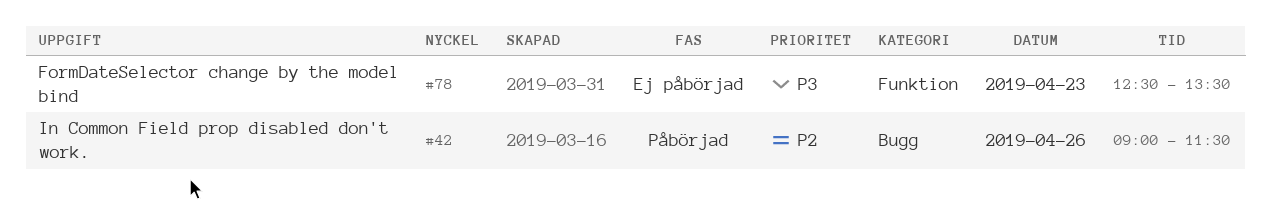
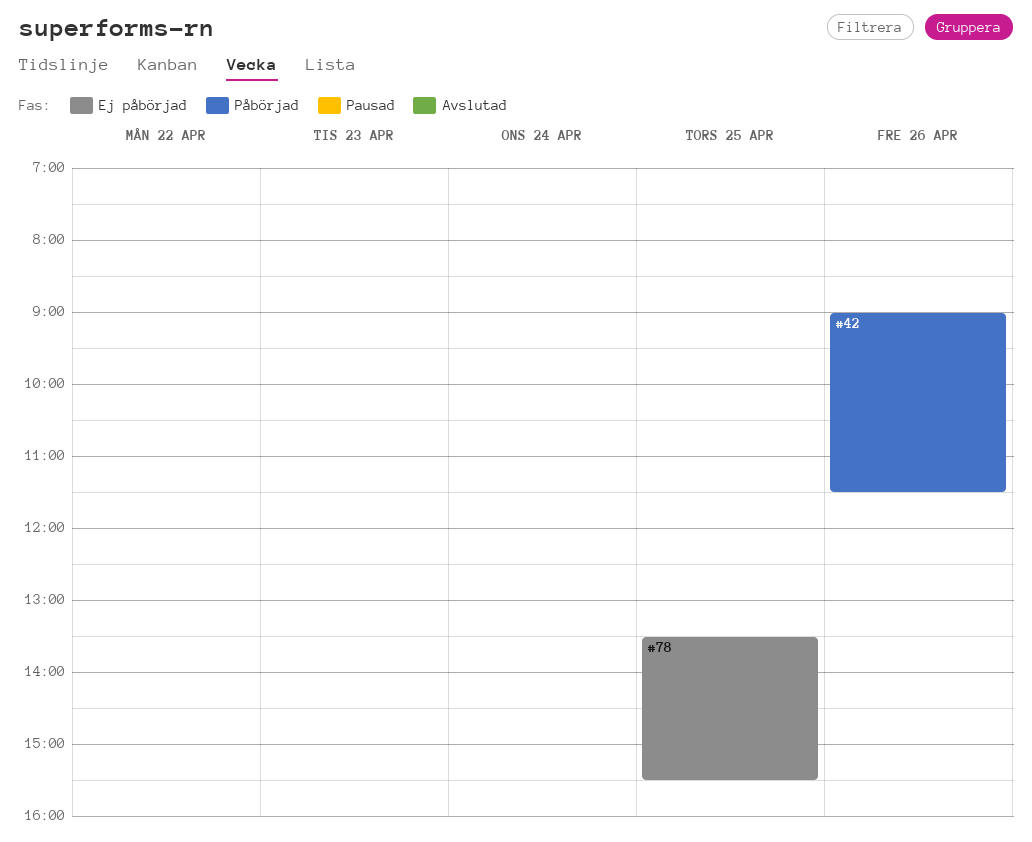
#78, day: Apr 23 -> Apr 25
#78, begins: 12:30 -> 13:30
#78, ends: 13:30 -> 15:30

